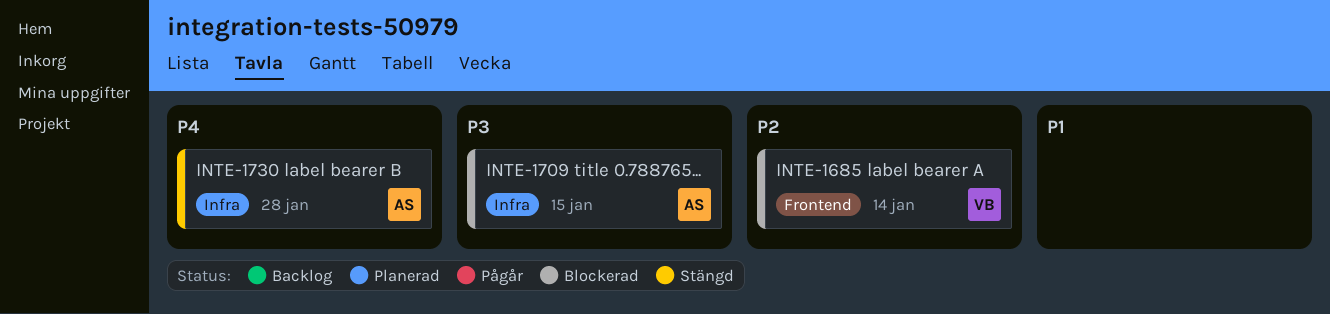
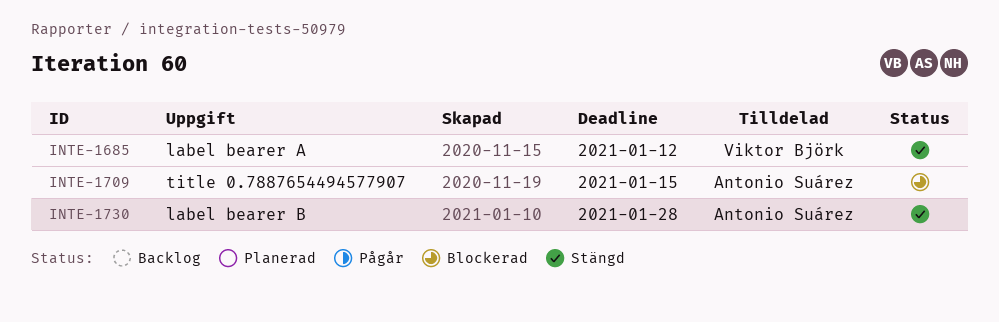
INTE-1685, status: Blockerad -> Stängd
INTE-1685, due: Jan 14 -> Jan 12

